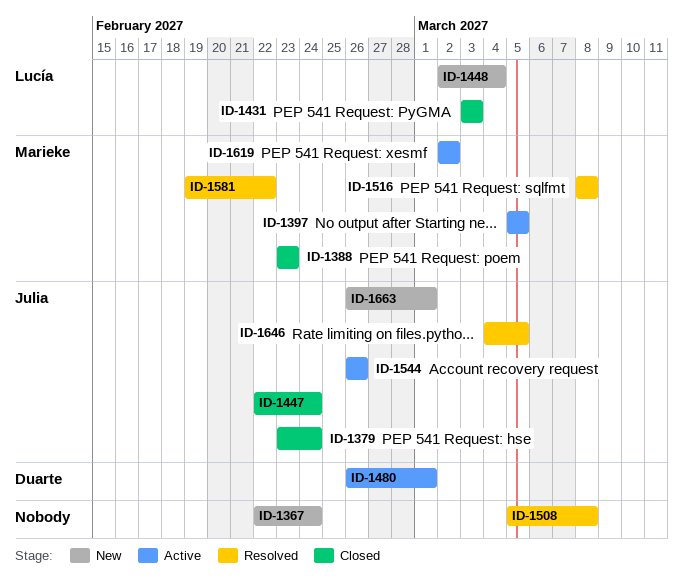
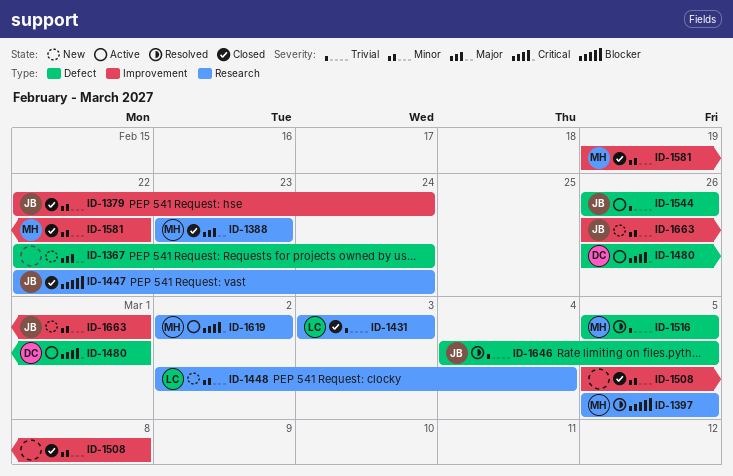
ID-1379, start: Feb 23 -> Feb 22
ID-1397, status: Active -> Resolved
ID-1508, status: Resolved -> Closed
ID-1516, start: Mar 8 -> Mar 5
ID-1516, due: Mar 8 -> Mar 5
ID-1581, status: Resolved -> Closed

